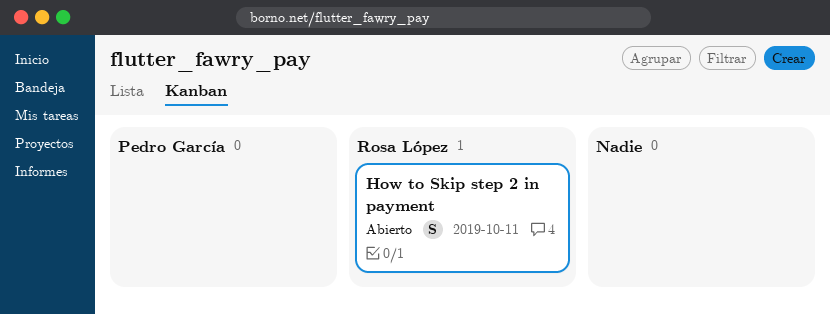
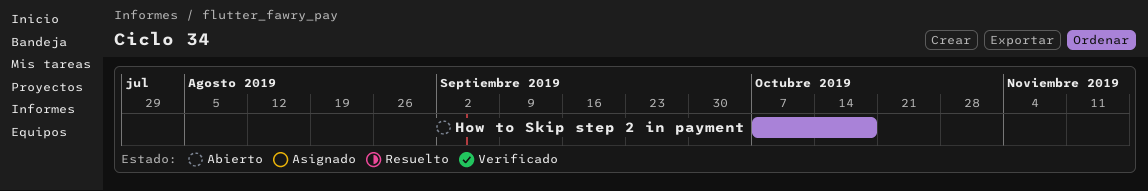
How to Skip step 2 in payment, due: Oct 11 -> Oct 18

